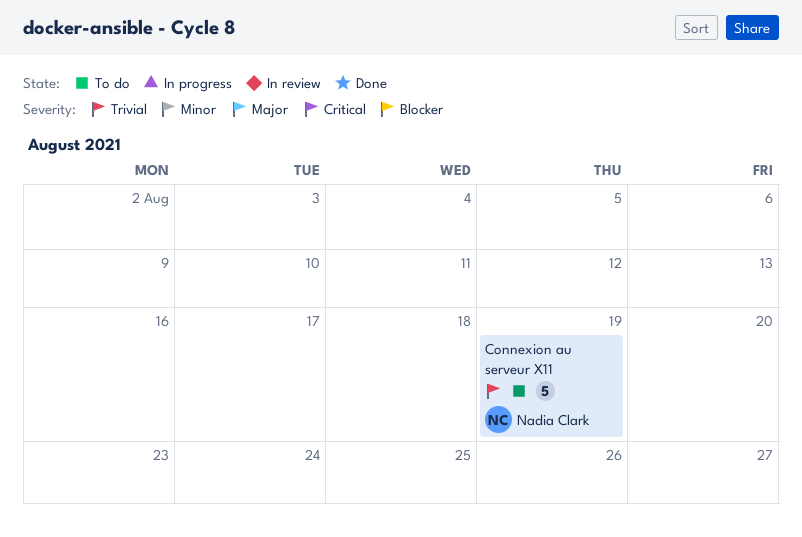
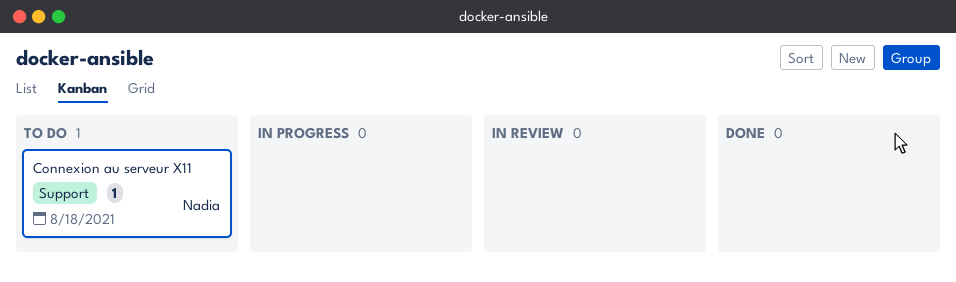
Connexion au serveur X11, estimate: 5 -> 1
Connexion au serveur X11, due: Aug 19 -> Aug 18

